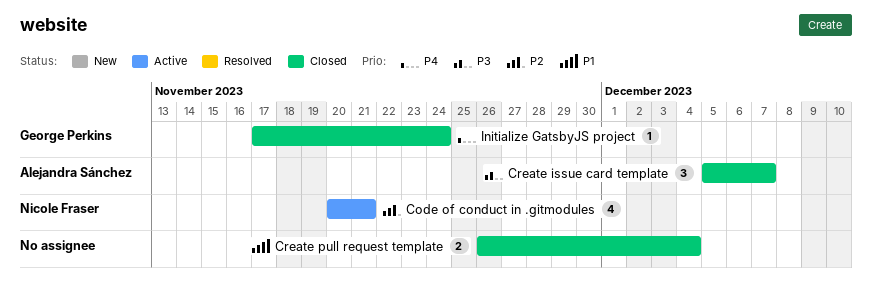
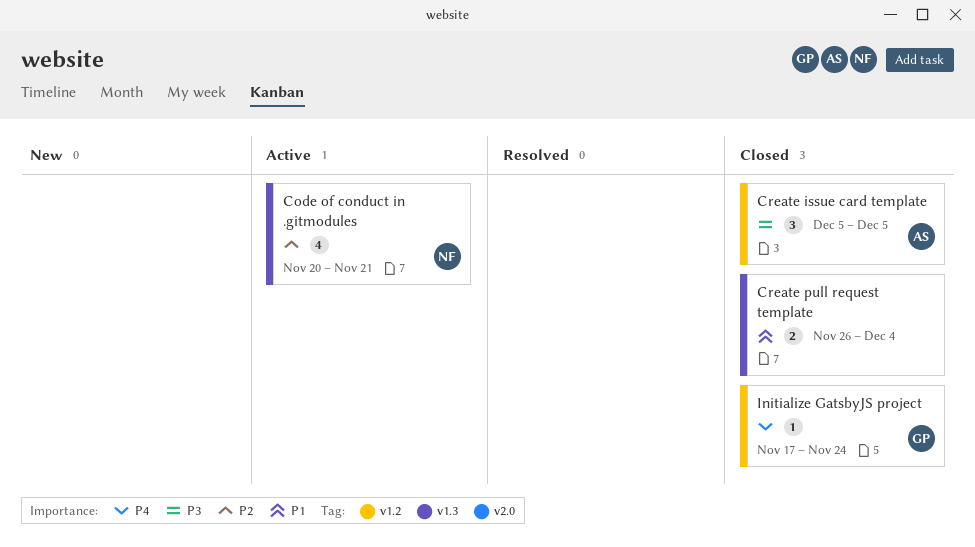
Create issue card template, due: Dec 7 -> Dec 5

